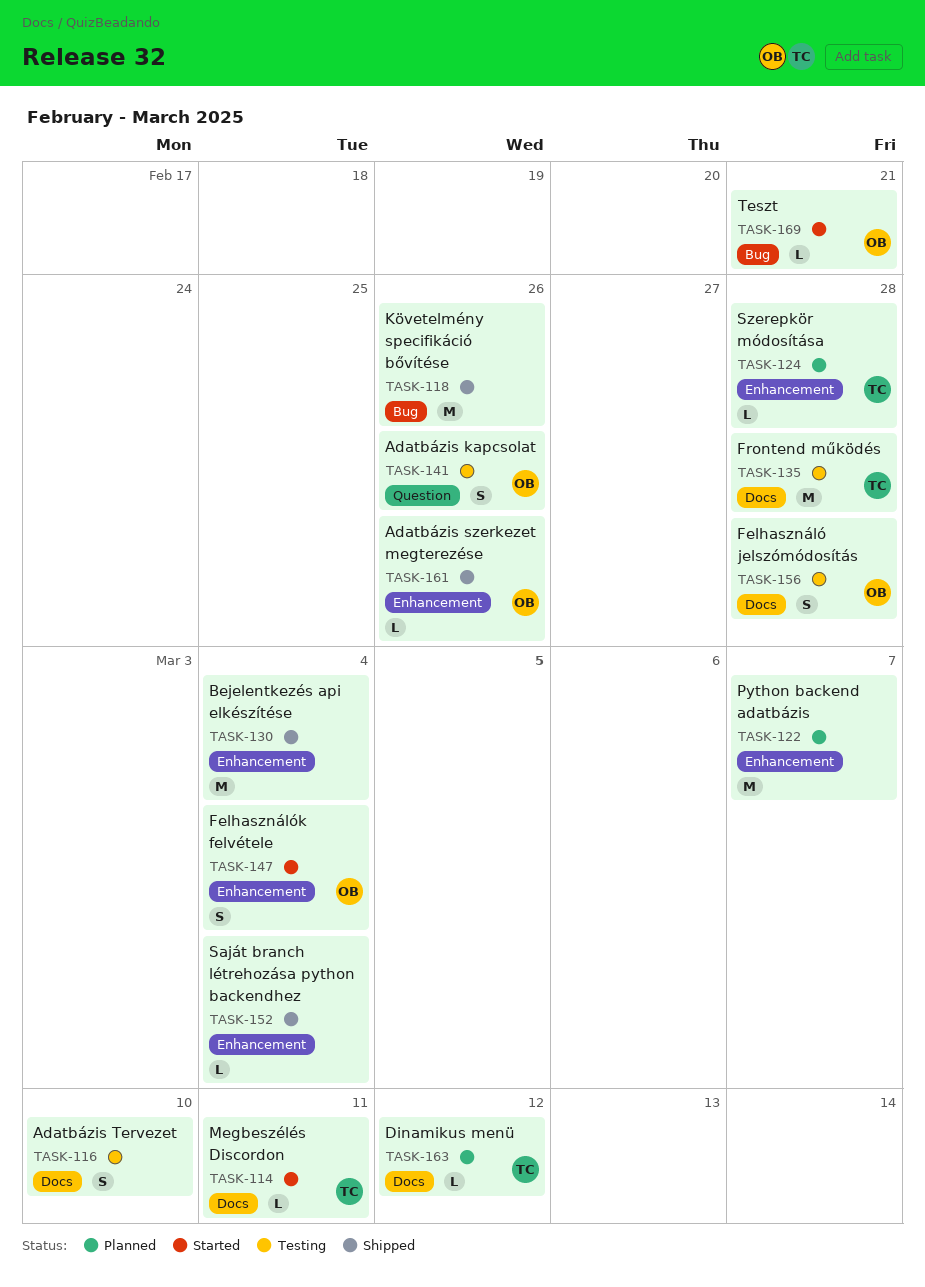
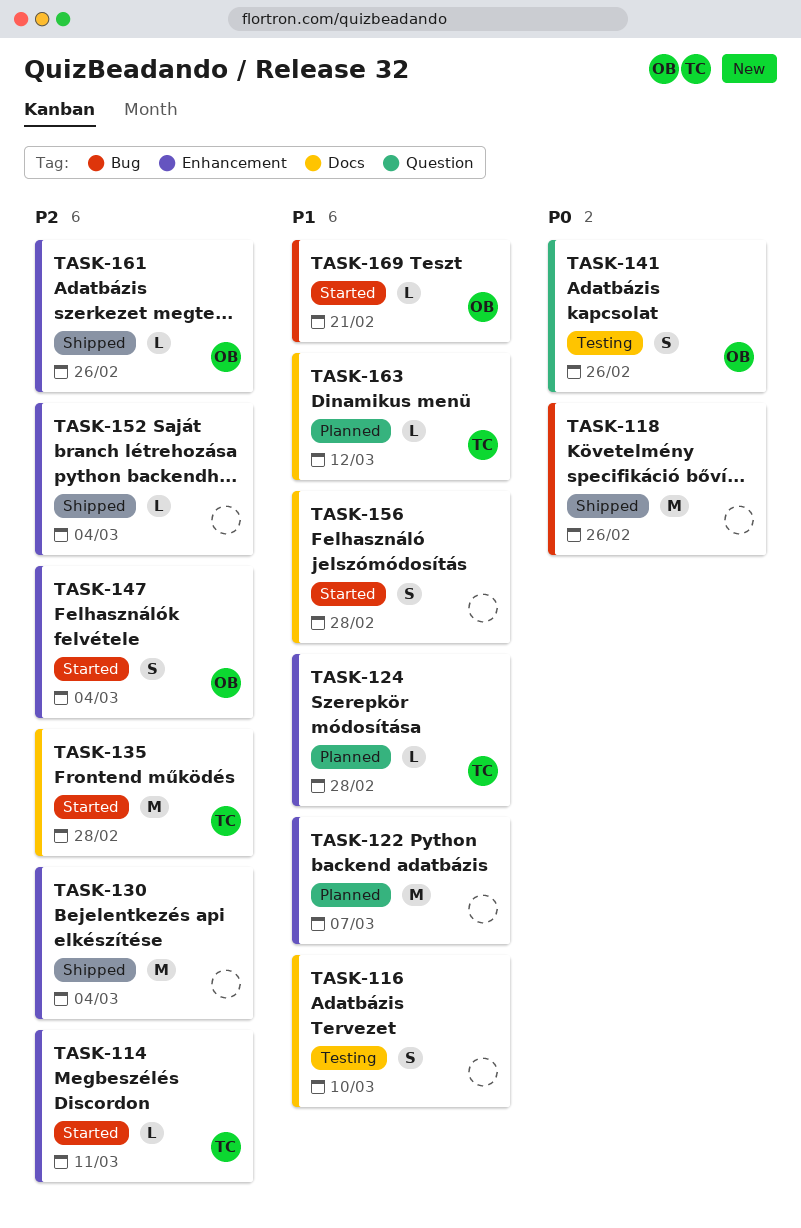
TASK-114, label: Docs -> Enhancement
TASK-135, status: Testing -> Started
TASK-156, status: Testing -> Started
TASK-156, owner: OB -> none

